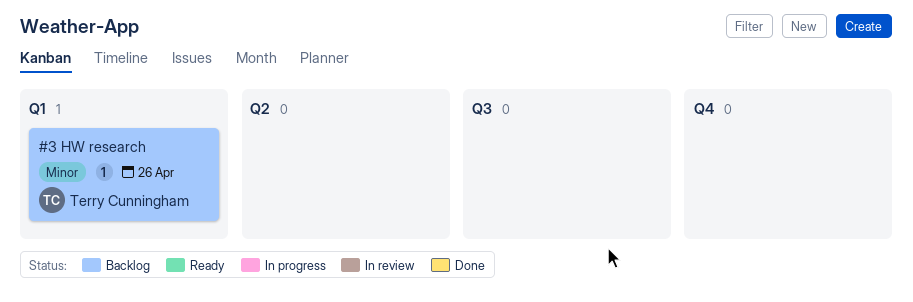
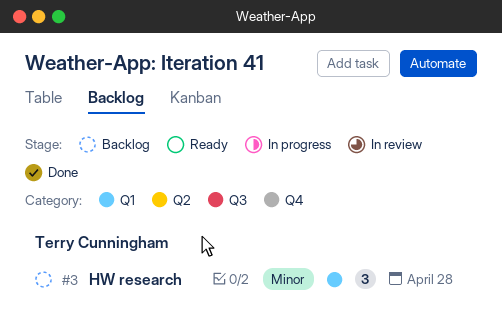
#3, estimate: 1 -> 3
#3, due: Apr 26 -> Apr 28

